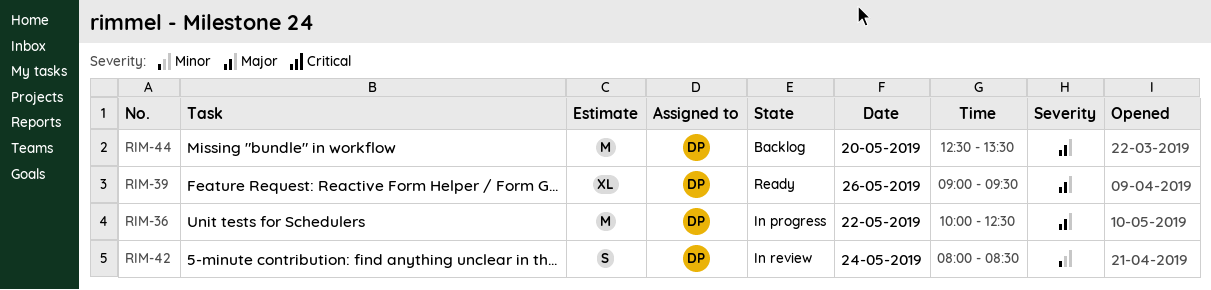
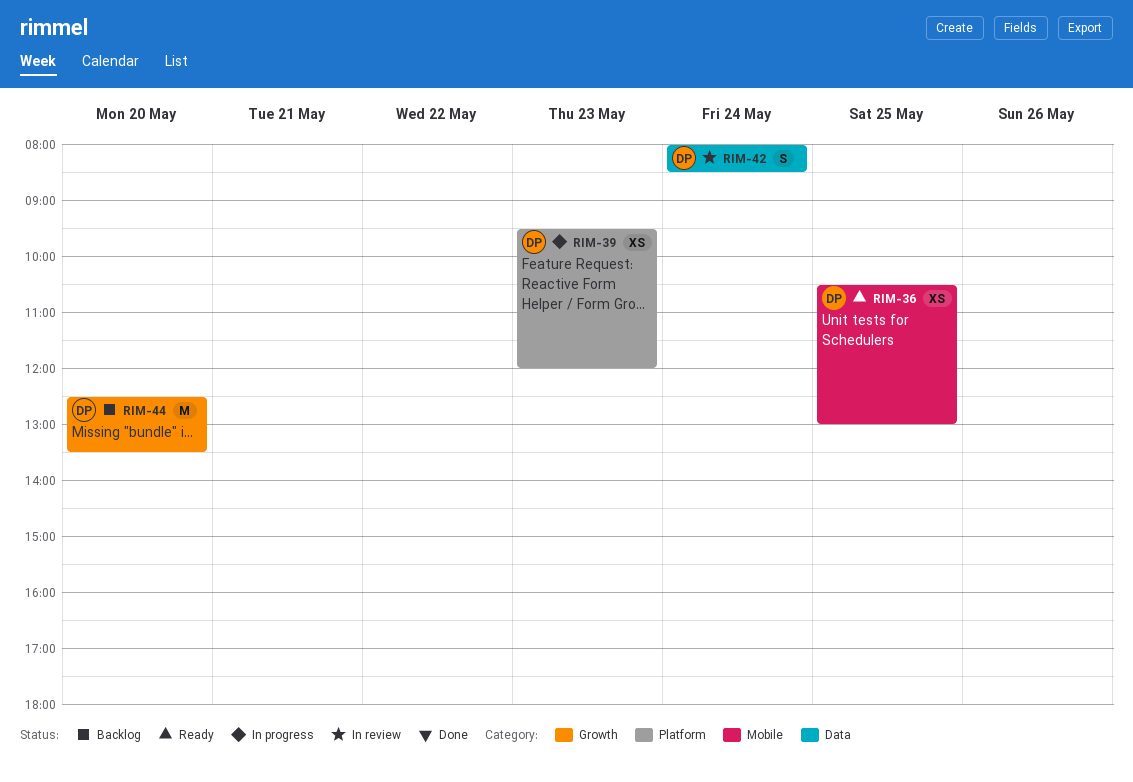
RIM-36, status: In progress -> Ready
RIM-36, estimate: M -> XS
RIM-36, day: May 22 -> May 25
RIM-36, begins: 10:00 -> 10:30
RIM-36, ends: 12:30 -> 13:00
RIM-39, status: Ready -> In progress
RIM-39, estimate: XL -> XS
RIM-39, day: May 26 -> May 23
RIM-39, begins: 09:00 -> 09:30
RIM-39, ends: 09:30 -> 12:00

